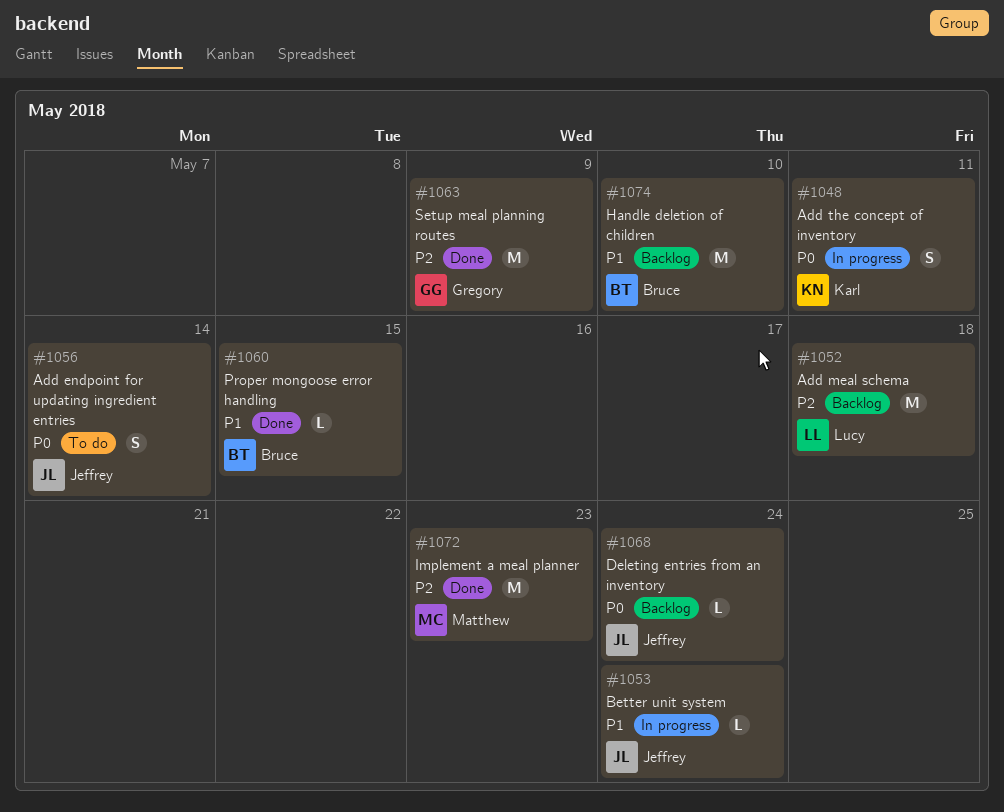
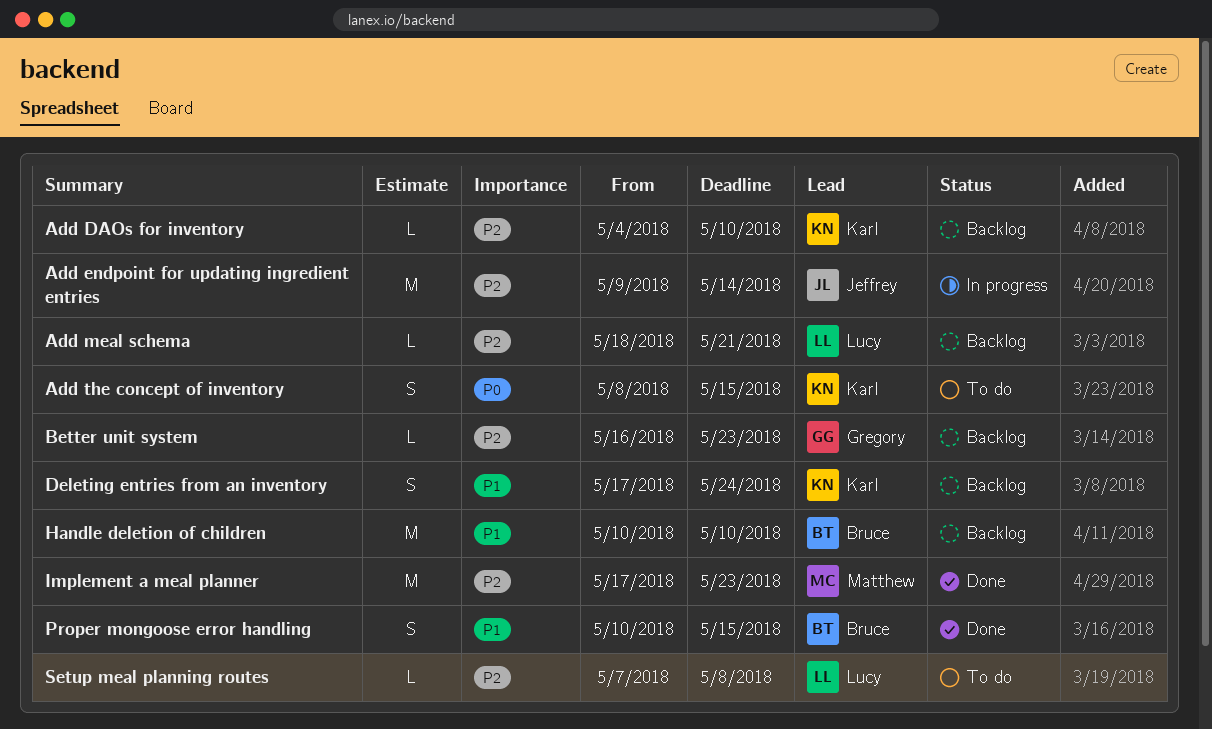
Add DAOs for inventory: none -> present
Add endpoint for updating ingredient entries, status: To do -> In progress
Add endpoint for updating ingredient entries, priority: P0 -> P2
Add endpoint for updating ingredient entries, estimate: S -> M
Add meal schema, estimate: M -> L
Add meal schema, due: May 18 -> May 21
Add the concept of inventory, status: In progress -> To do
Add the concept of inventory, due: May 11 -> May 15
Better unit system, status: In progress -> Backlog
Better unit system, owner: Jeffrey -> Gregory
Better unit system, priority: P1 -> P2
Better unit system, due: May 24 -> May 23
Deleting entries from an inventory, owner: Jeffrey -> Karl
Deleting entries from an inventory, priority: P0 -> P1
Deleting entries from an inventory, estimate: L -> S
Proper mongoose error handling, estimate: L -> S
Setup meal planning routes, status: Done -> To do
Setup meal planning routes, owner: Gregory -> Lucy
Setup meal planning routes, estimate: M -> L
Setup meal planning routes, due: May 9 -> May 8

